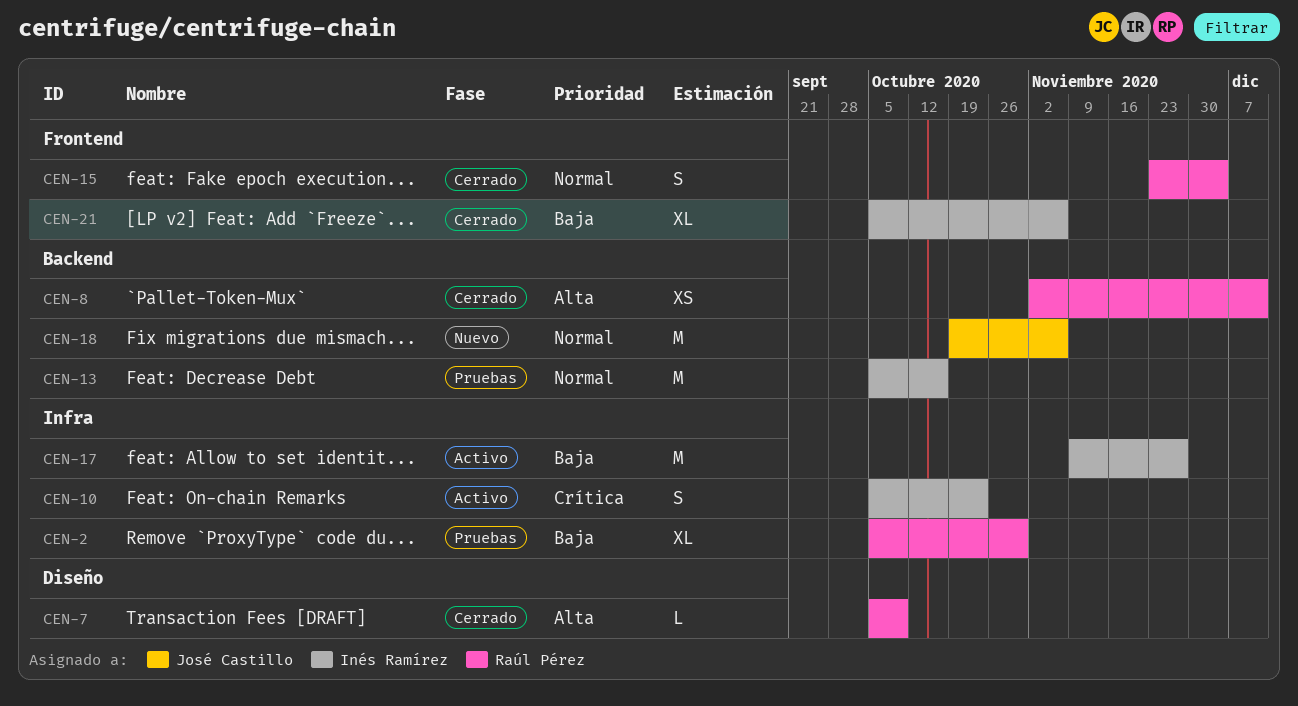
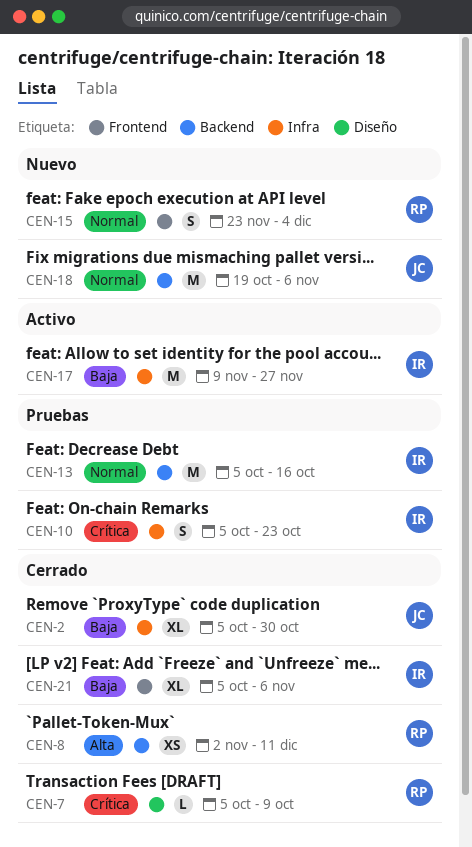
CEN-2, status: Pruebas -> Cerrado
CEN-2, owner: Raúl Pérez -> José Castillo
CEN-7, priority: Alta -> Crítica
CEN-10, status: Activo -> Pruebas
CEN-15, status: Cerrado -> Nuevo

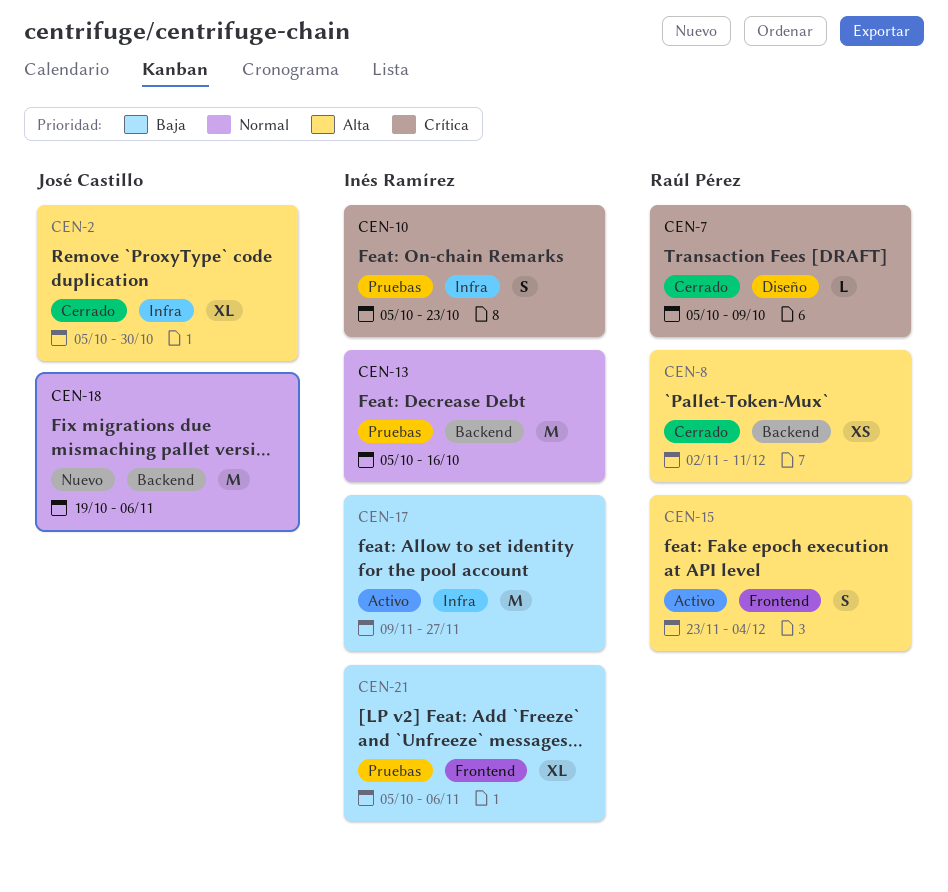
CEN-2, priority: Baja -> Alta
CEN-15, status: Nuevo -> Activo
CEN-15, priority: Normal -> Alta
CEN-21, status: Cerrado -> Pruebas

